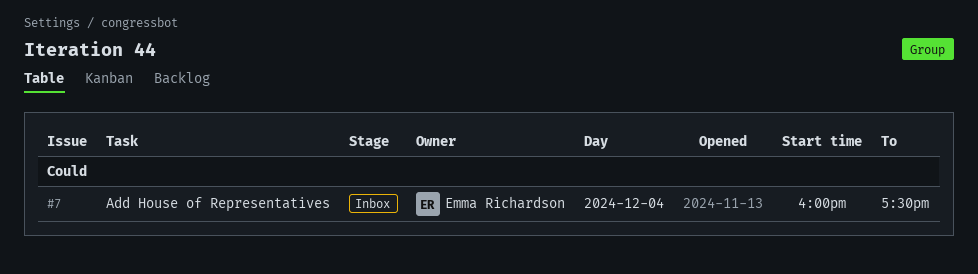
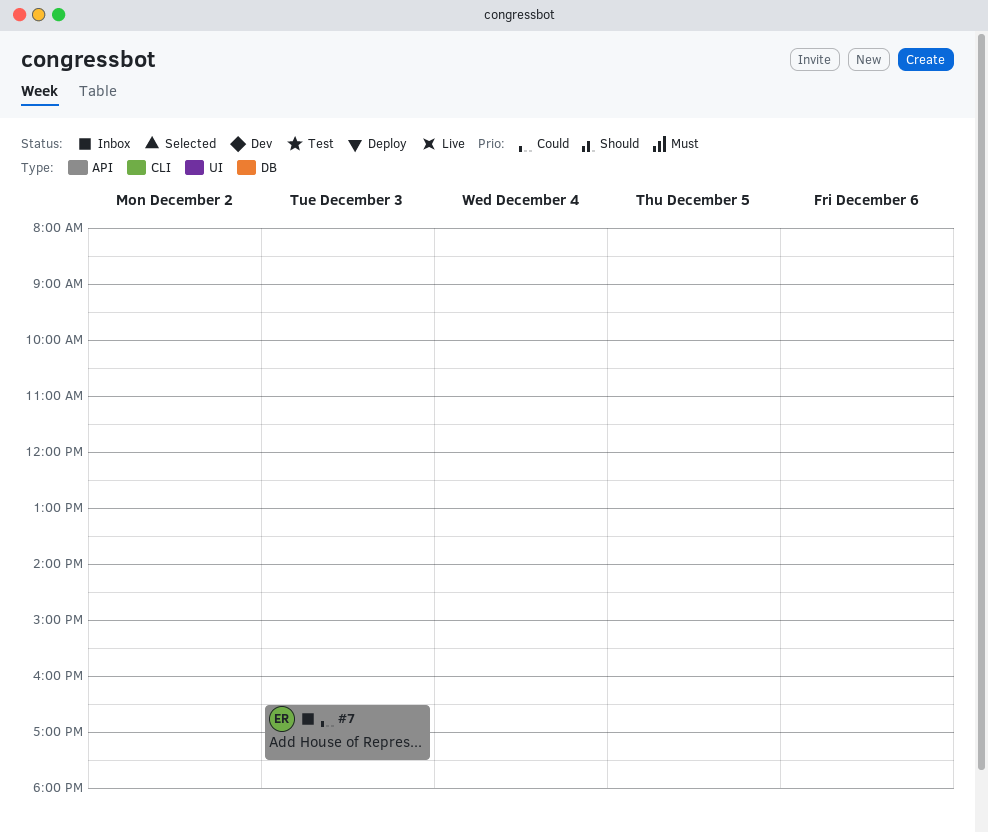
#7, day: Dec 4 -> Dec 3
#7, begins: 16:00 -> 16:30

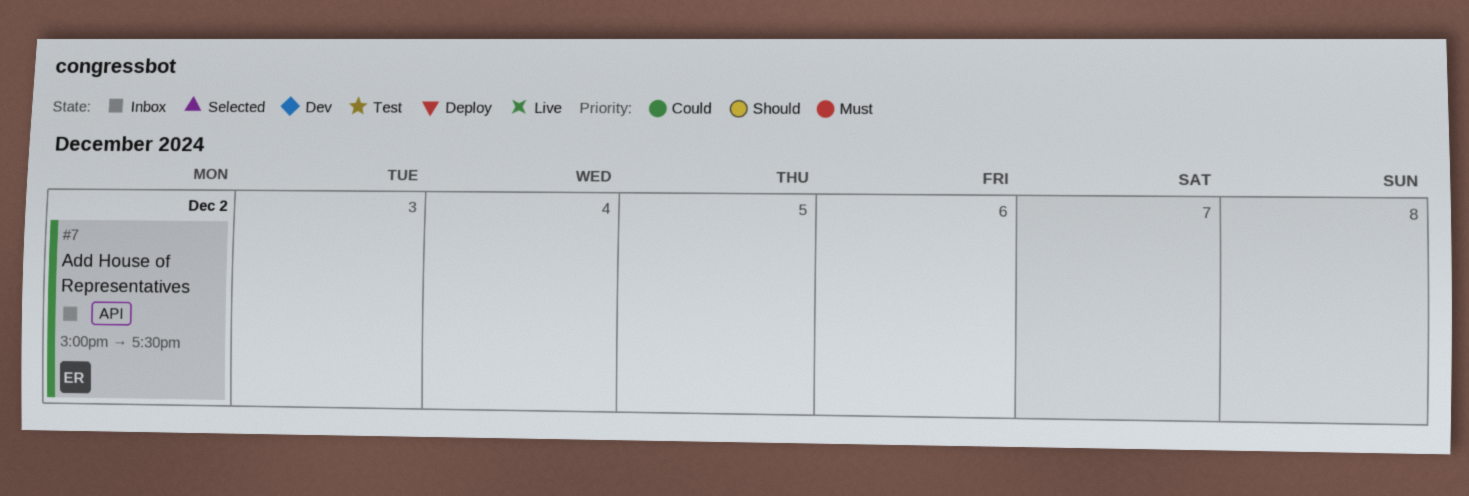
#7, day: Dec 3 -> Dec 2
#7, begins: 16:30 -> 15:00

